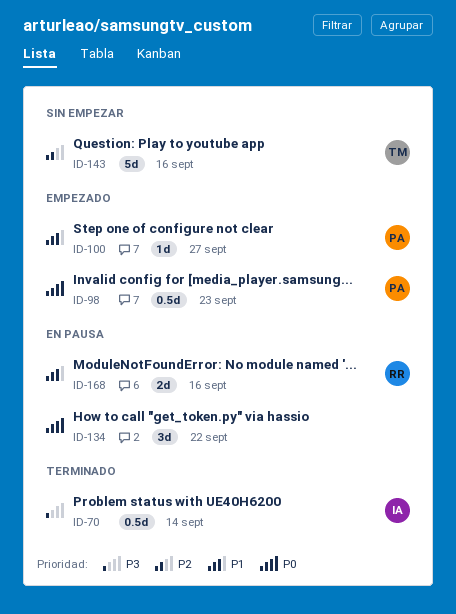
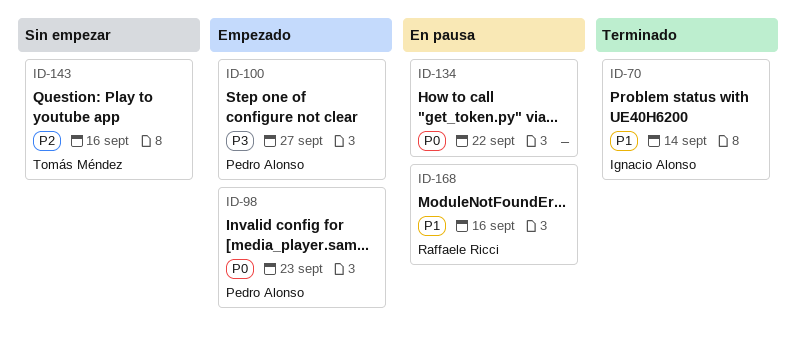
ID-70, priority: P3 -> P1
ID-100, priority: P1 -> P3

